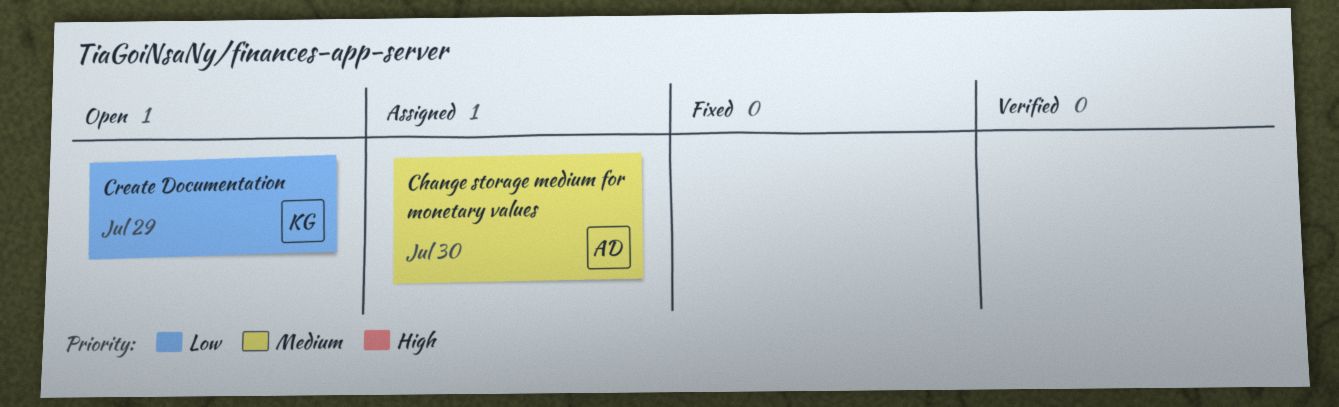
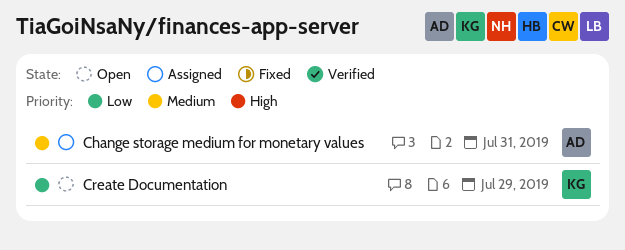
Change storage medium for monetary values, due: Jul 30 -> Jul 31

